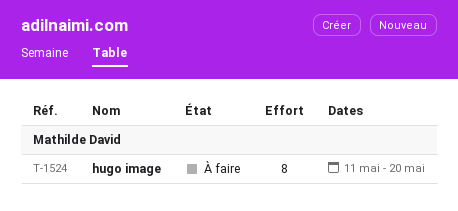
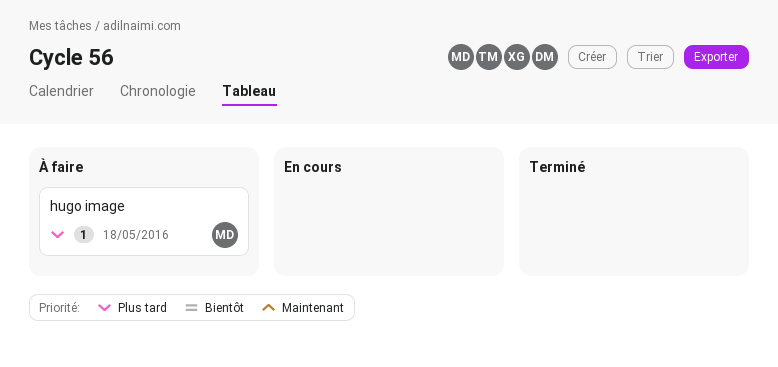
hugo image, estimate: 8 -> 1
hugo image, due: May 20 -> May 18

